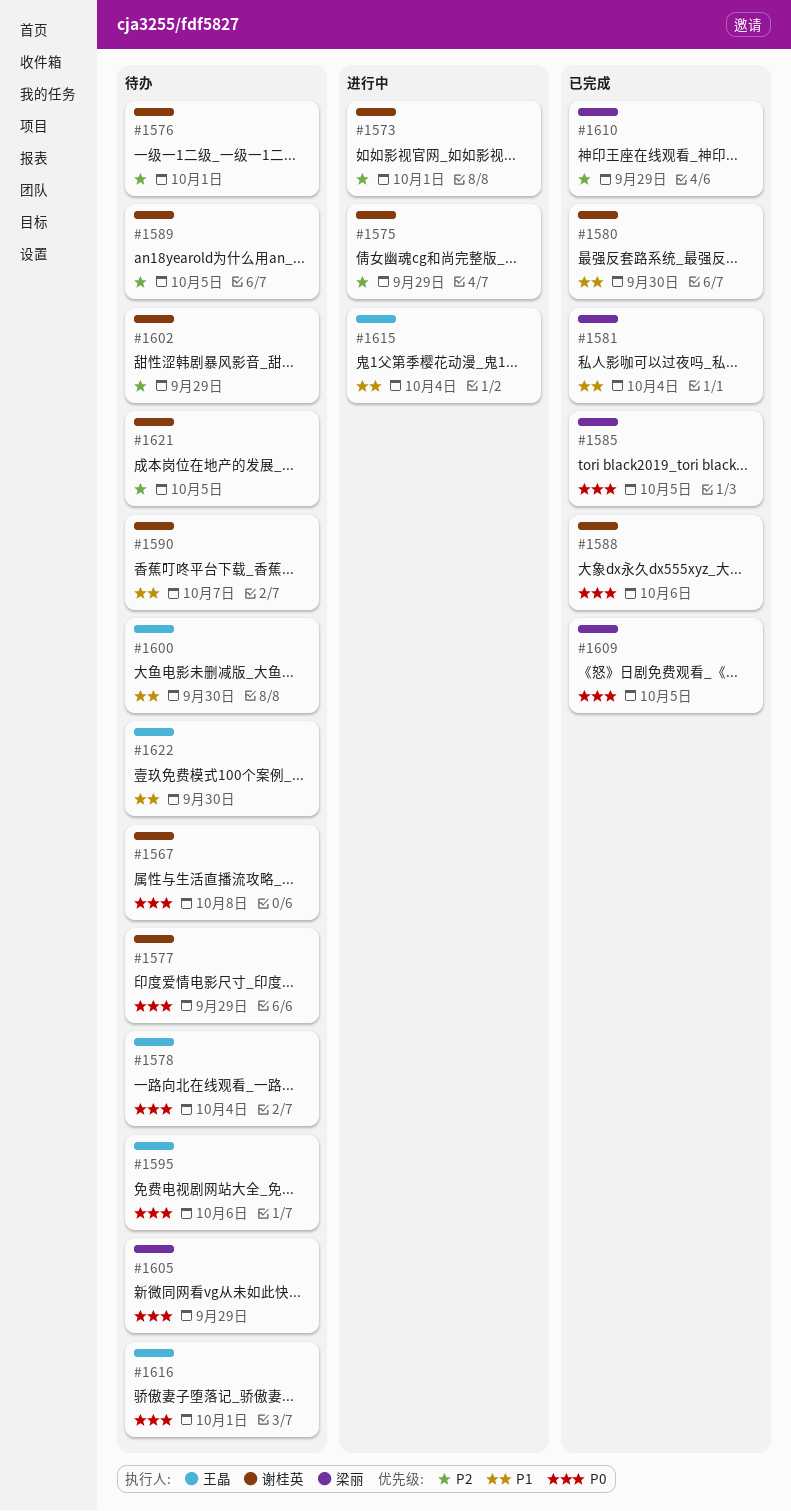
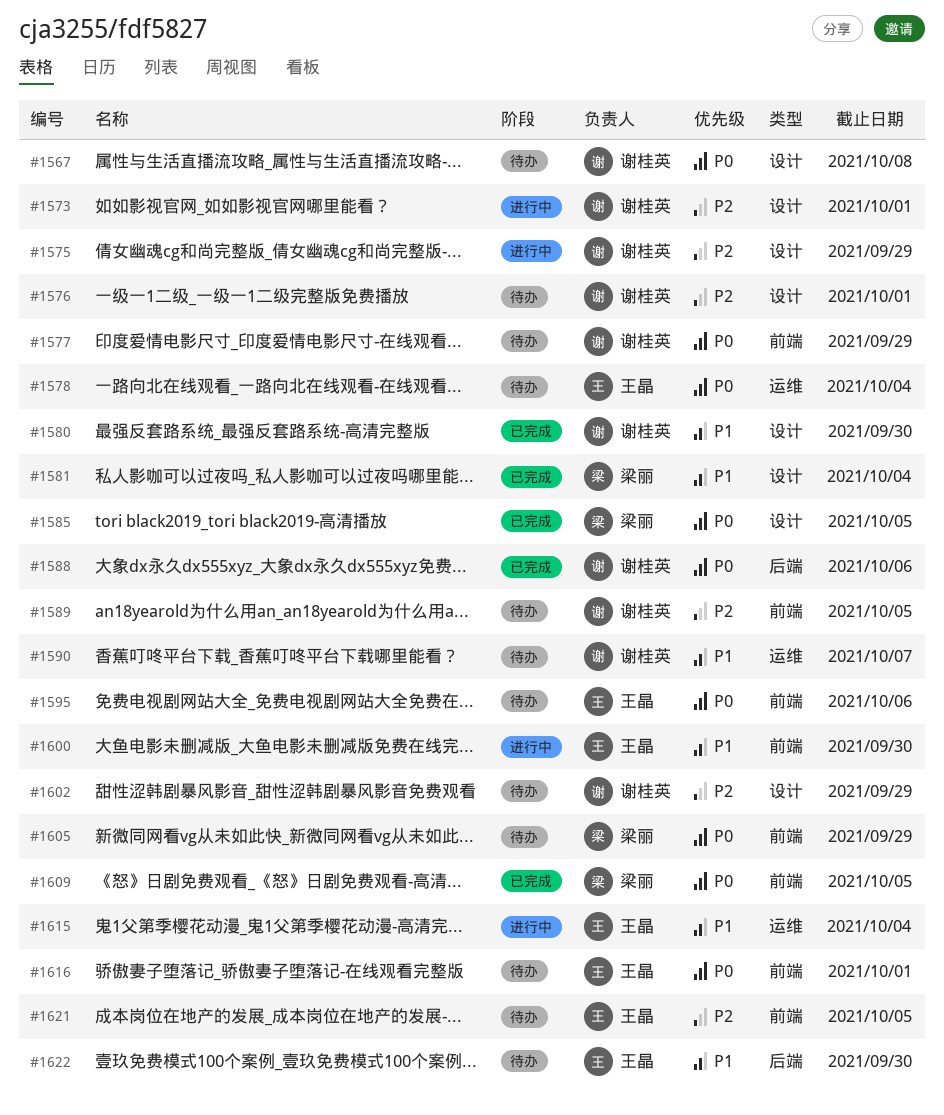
#1600, status: 待办 -> 进行中
#1610: present -> none
#1621, owner: 谢桂英 -> 王晶

